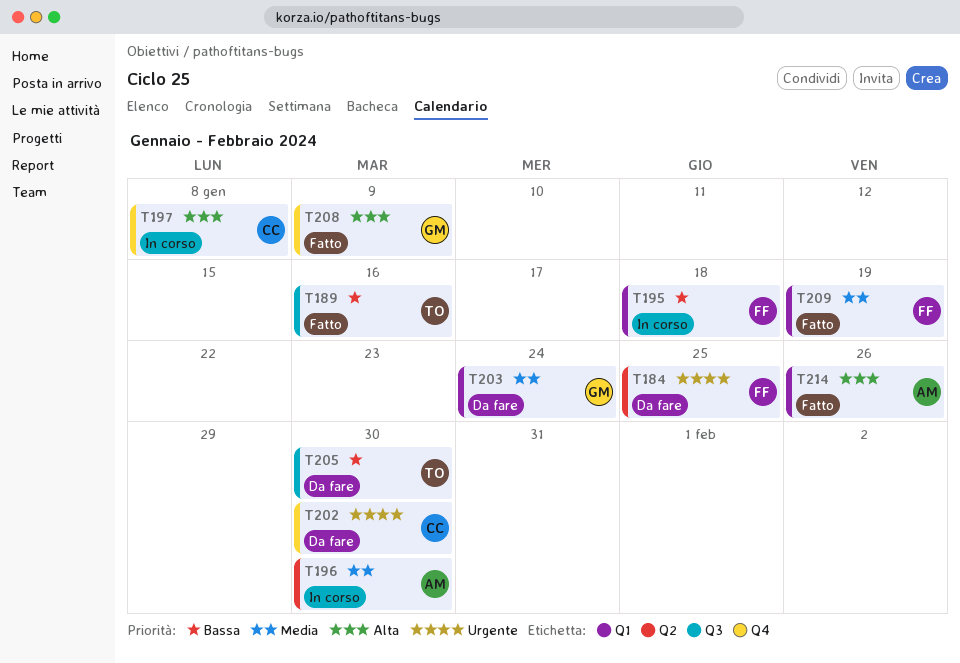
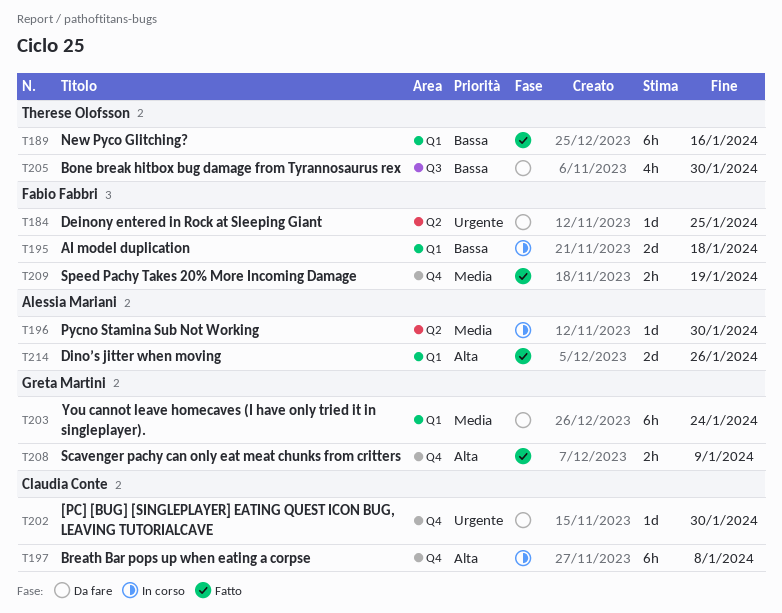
T189, label: Q3 -> Q1
T209, label: Q1 -> Q4

